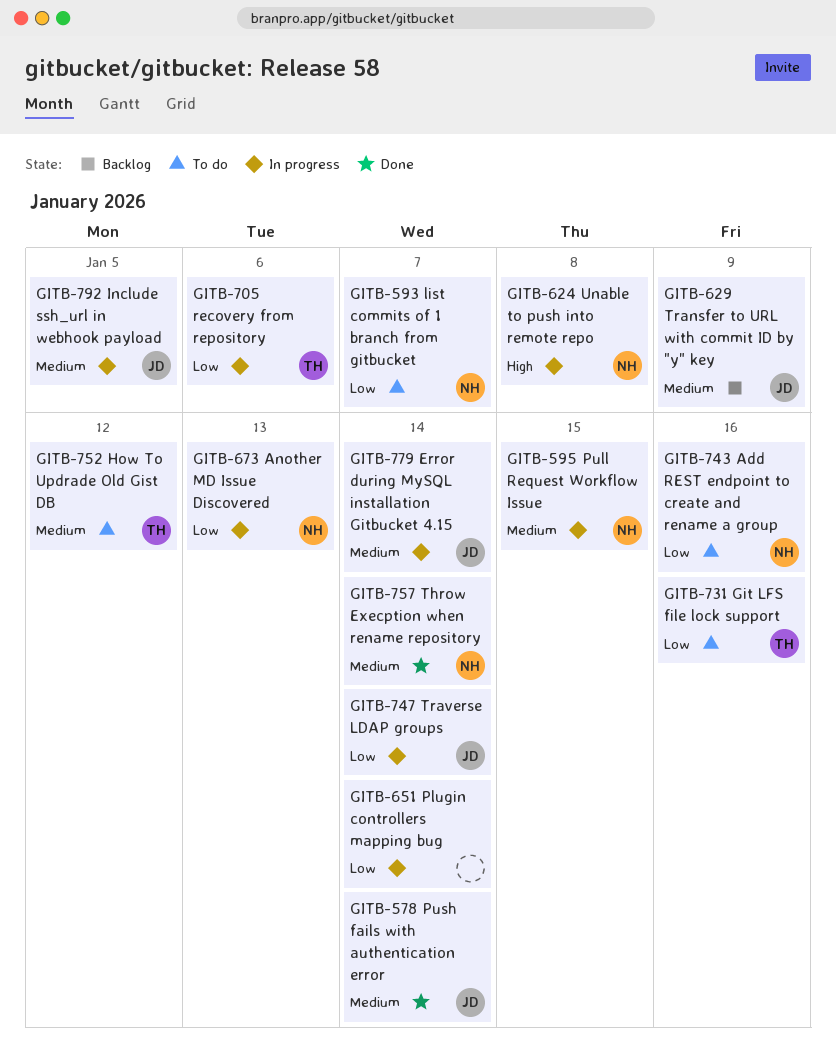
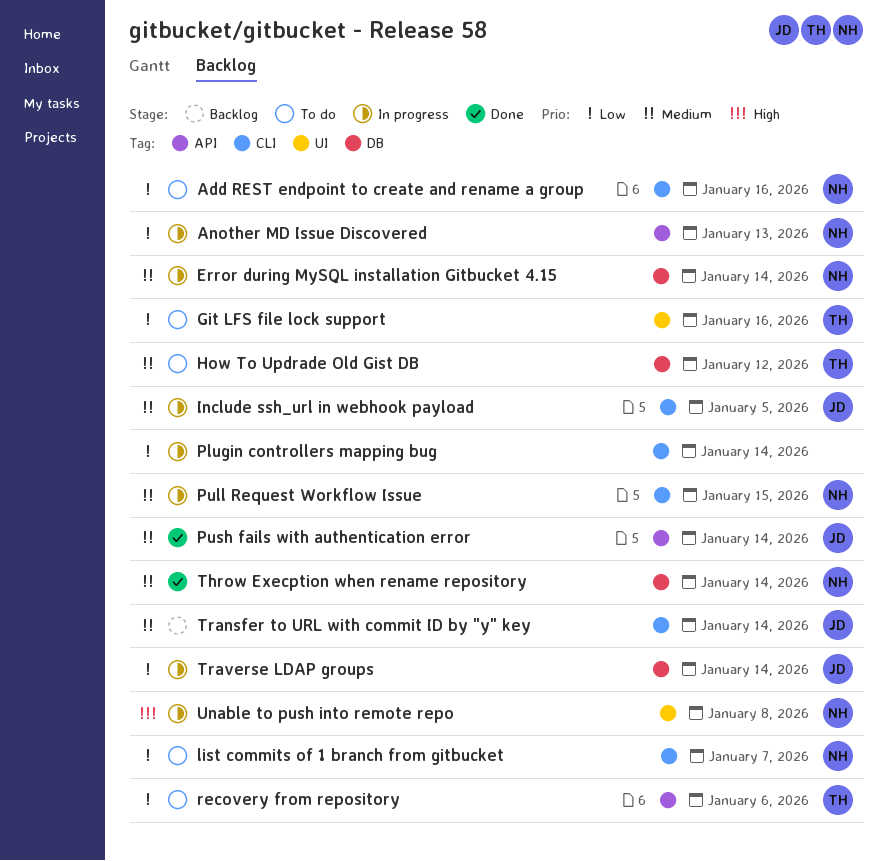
Error during MySQL installation Gitbucket 4.15, owner: JD -> NH
recovery from repository, status: In progress -> To do
Transfer to URL with commit ID by "y" key, due: Jan 9 -> Jan 14

